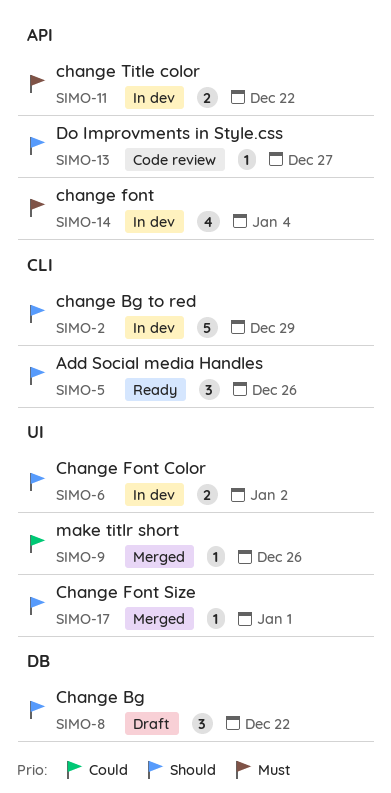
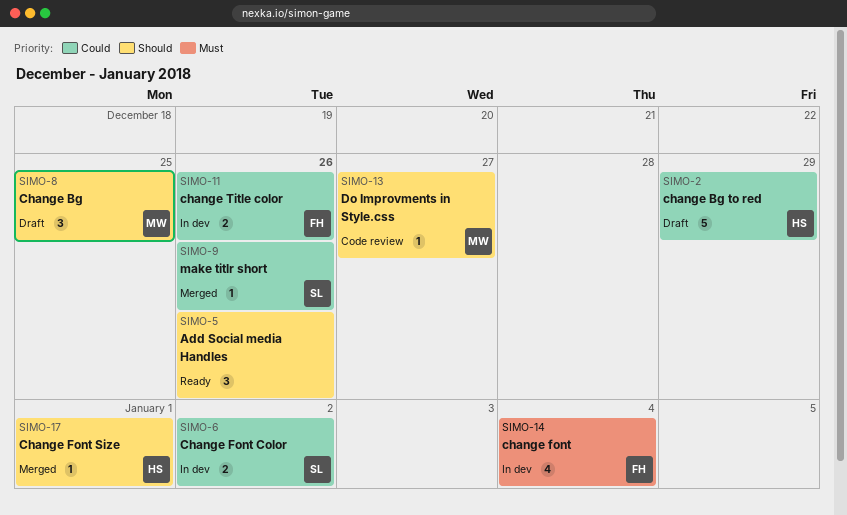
SIMO-2, status: In dev -> Draft
SIMO-2, priority: Should -> Could
SIMO-6, priority: Should -> Could
SIMO-8, due: Dec 22 -> Dec 25
SIMO-11, priority: Must -> Could
SIMO-11, due: Dec 22 -> Dec 26

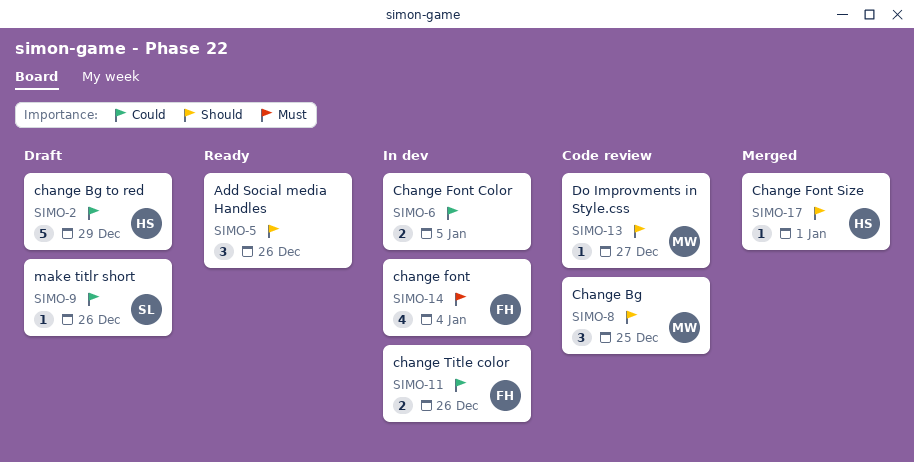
SIMO-6, owner: SL -> none
SIMO-6, due: Jan 2 -> Jan 5
SIMO-8, status: Draft -> Code review
SIMO-9, status: Merged -> Draft

